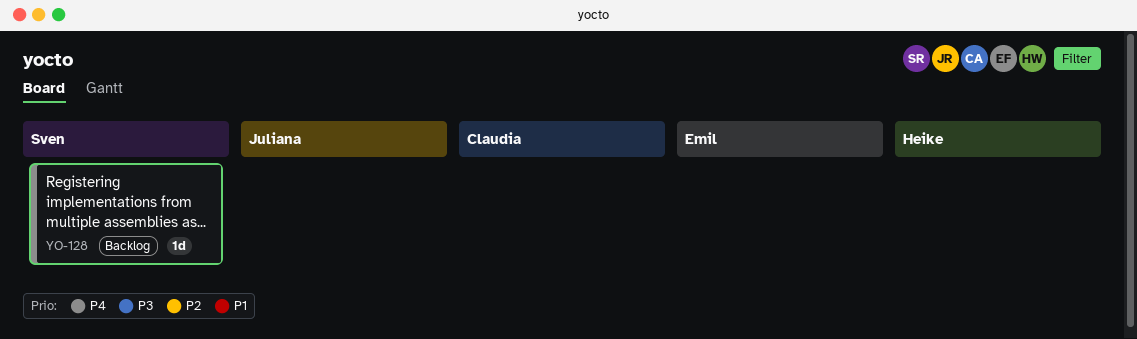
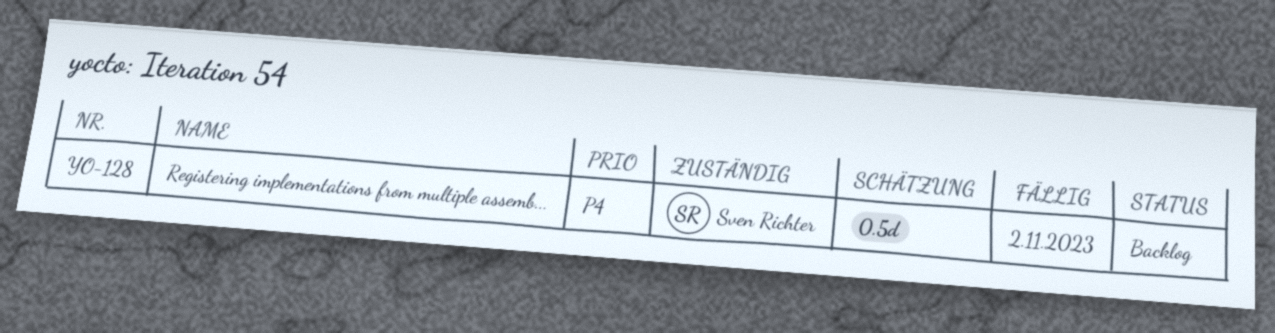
YO-128, estimate: 1d -> 0.5d

